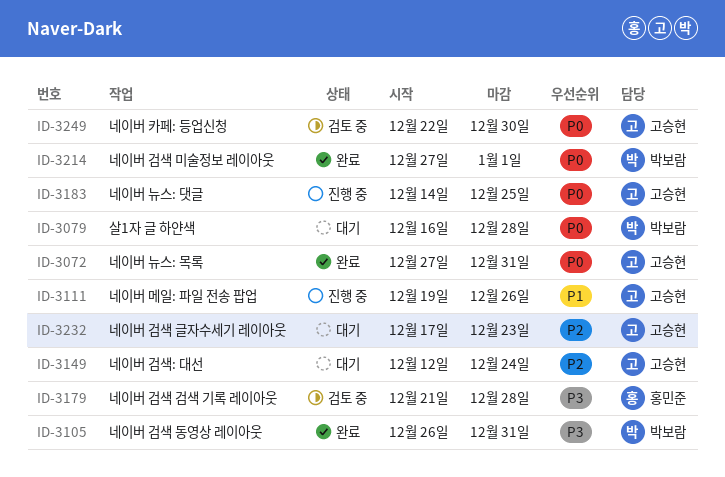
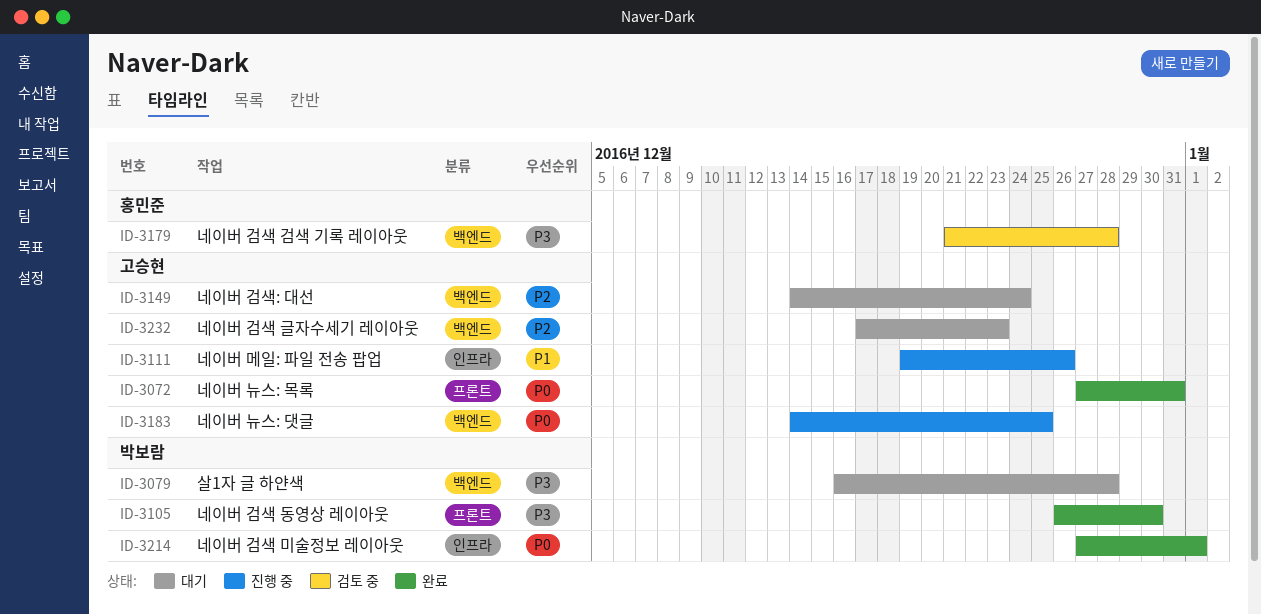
ID-3079, priority: P0 -> P3
ID-3105, due: Dec 31 -> Dec 30
ID-3149, start: Dec 12 -> Dec 14
ID-3249: present -> none

